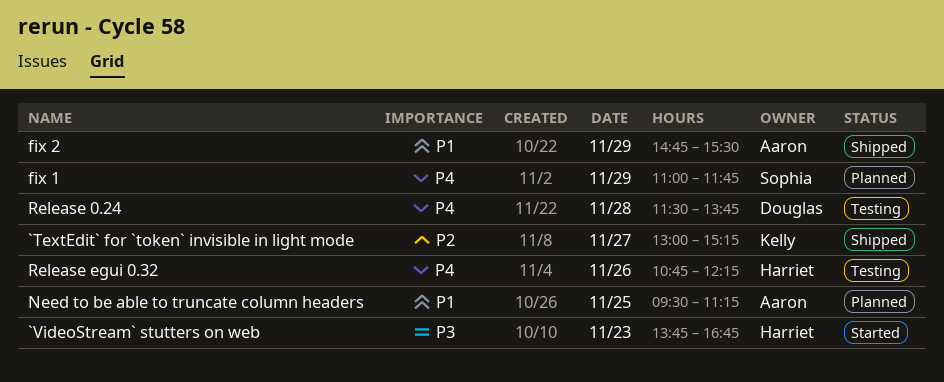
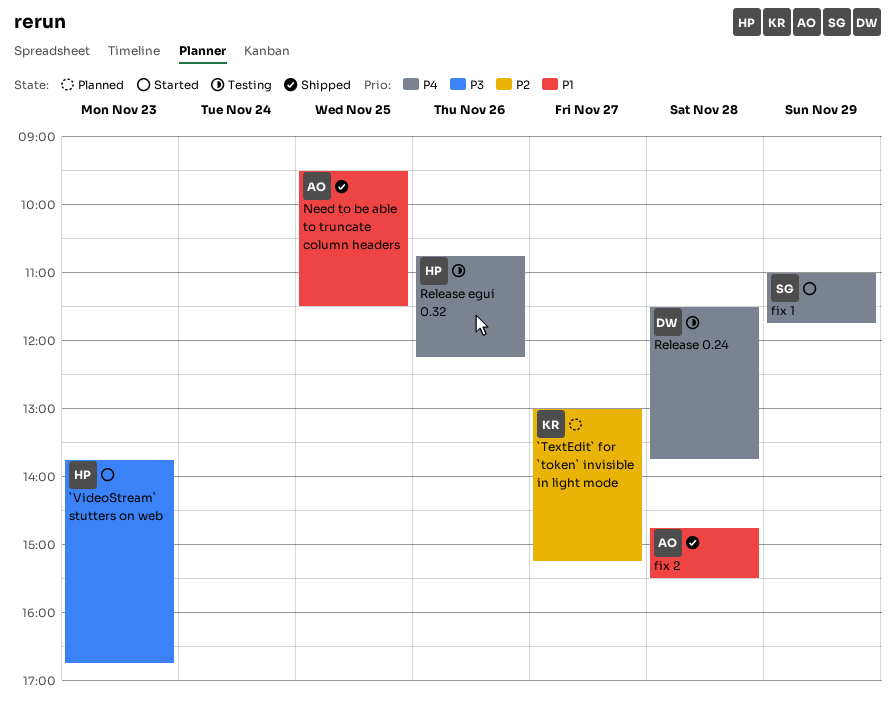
`TextEdit` for `token` invisible in light mode, status: Shipped -> Planned
fix 1, status: Planned -> Started
fix 2, day: Nov 29 -> Nov 28
Need to be able to truncate column headers, status: Planned -> Shipped
Need to be able to truncate column headers, ends: 11:15 -> 11:30

